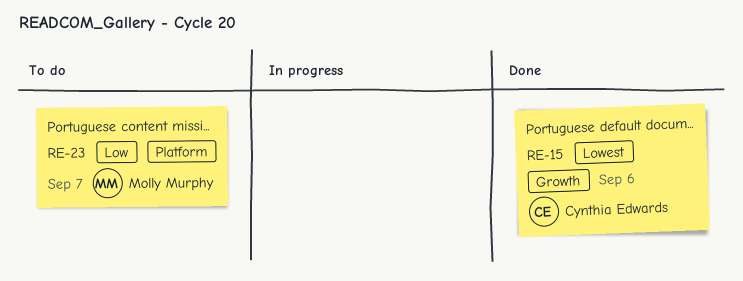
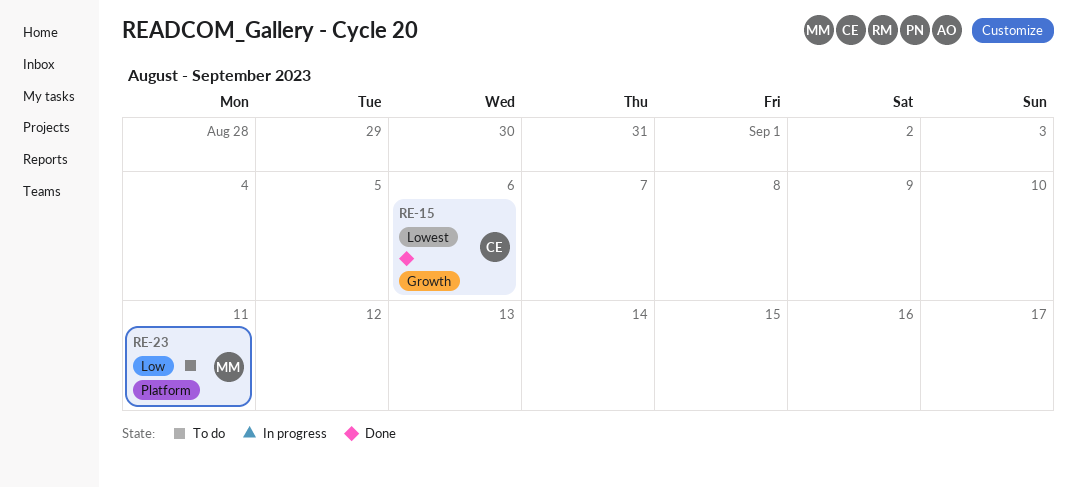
RE-23, due: Sep 7 -> Sep 11

